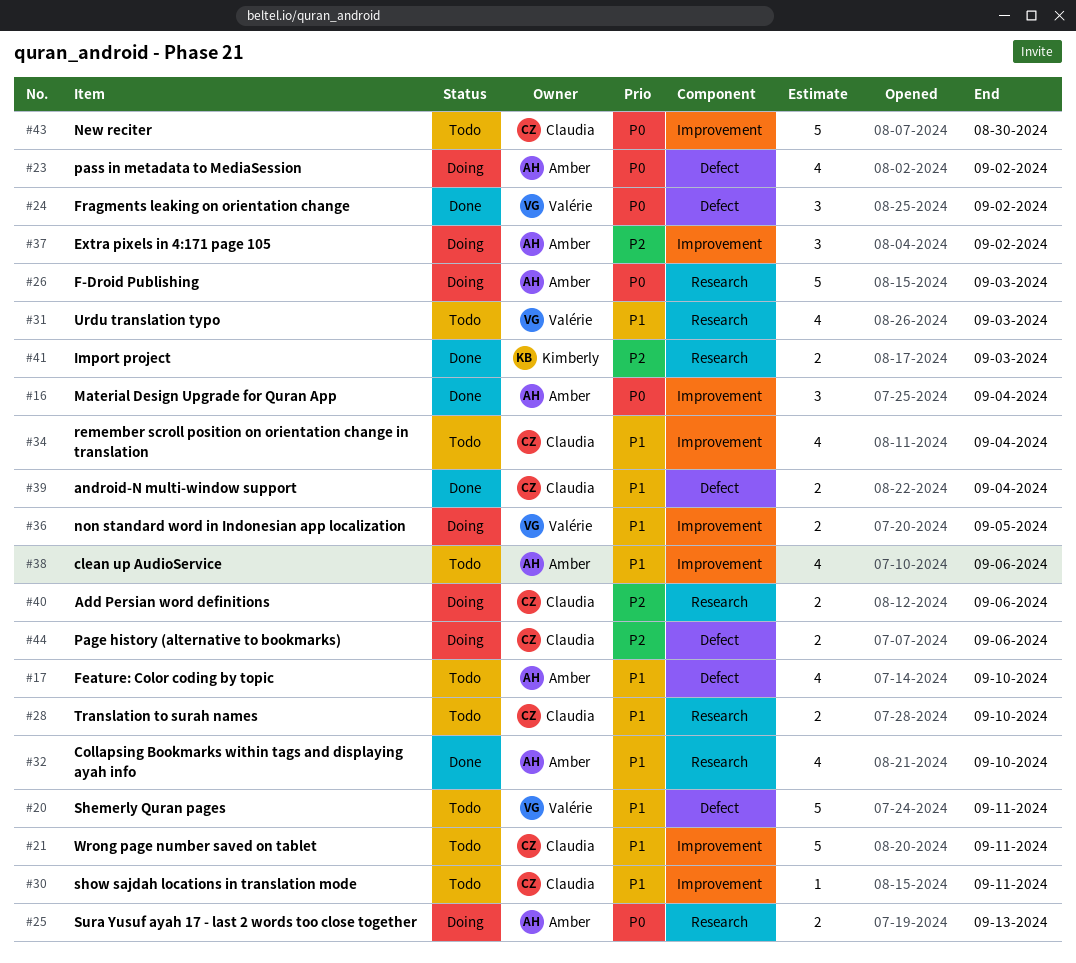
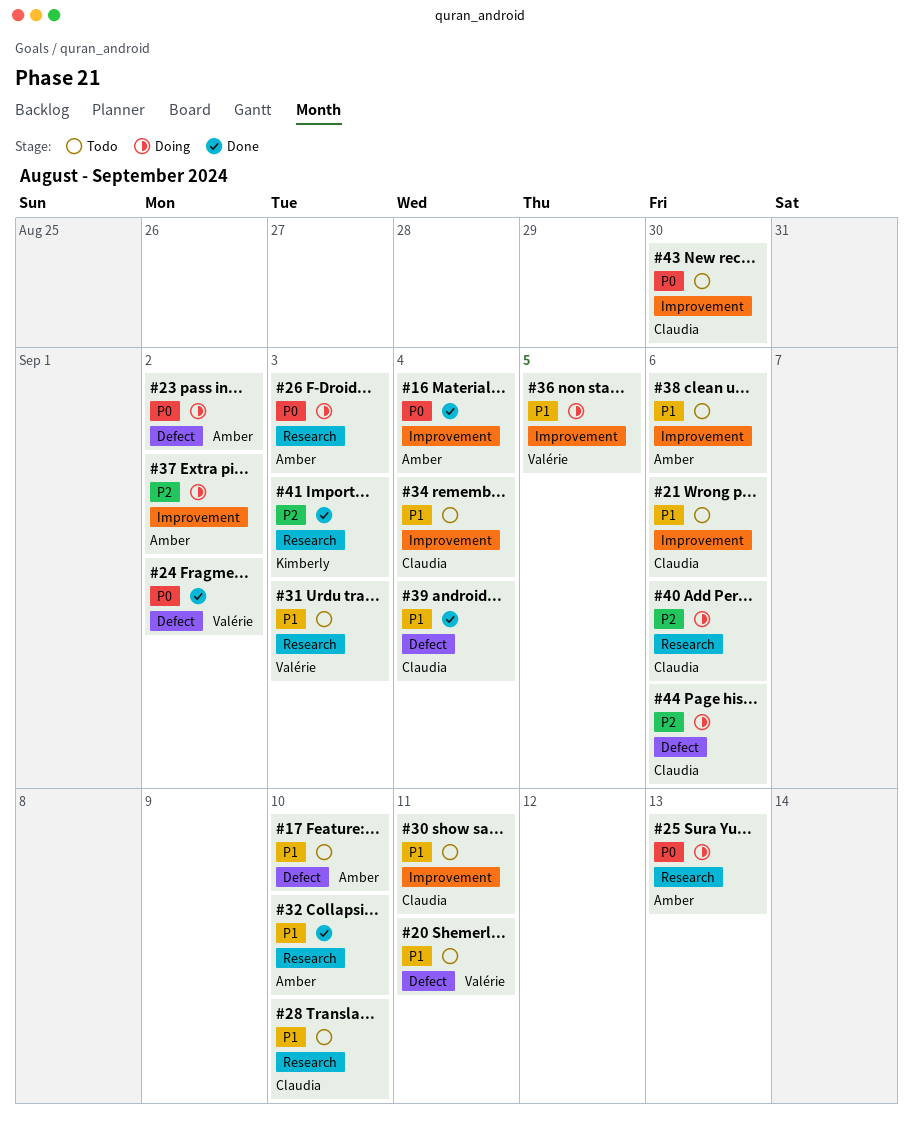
#21, due: Sep 11 -> Sep 6

